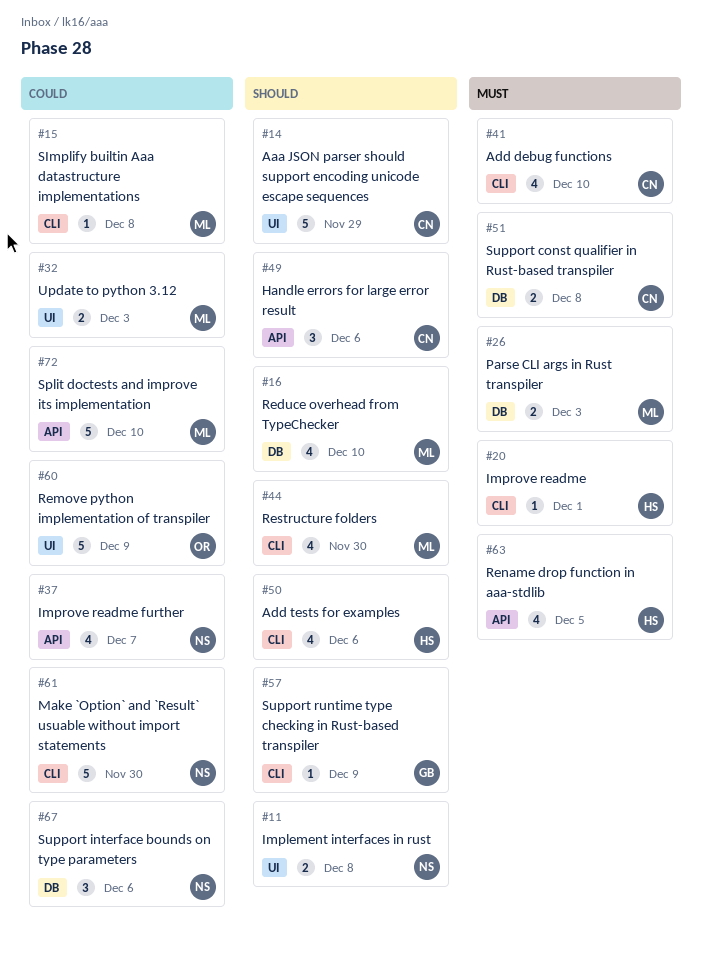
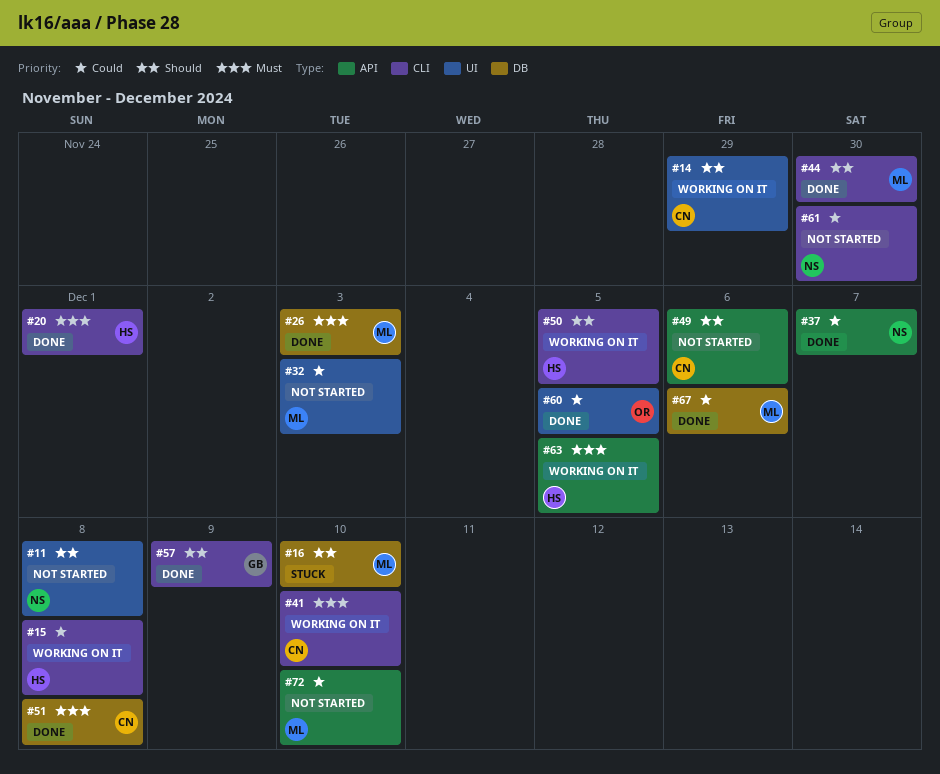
#15, owner: ML -> HS
#50, due: Dec 6 -> Dec 5
#60, due: Dec 9 -> Dec 5
#67, owner: NS -> ML

